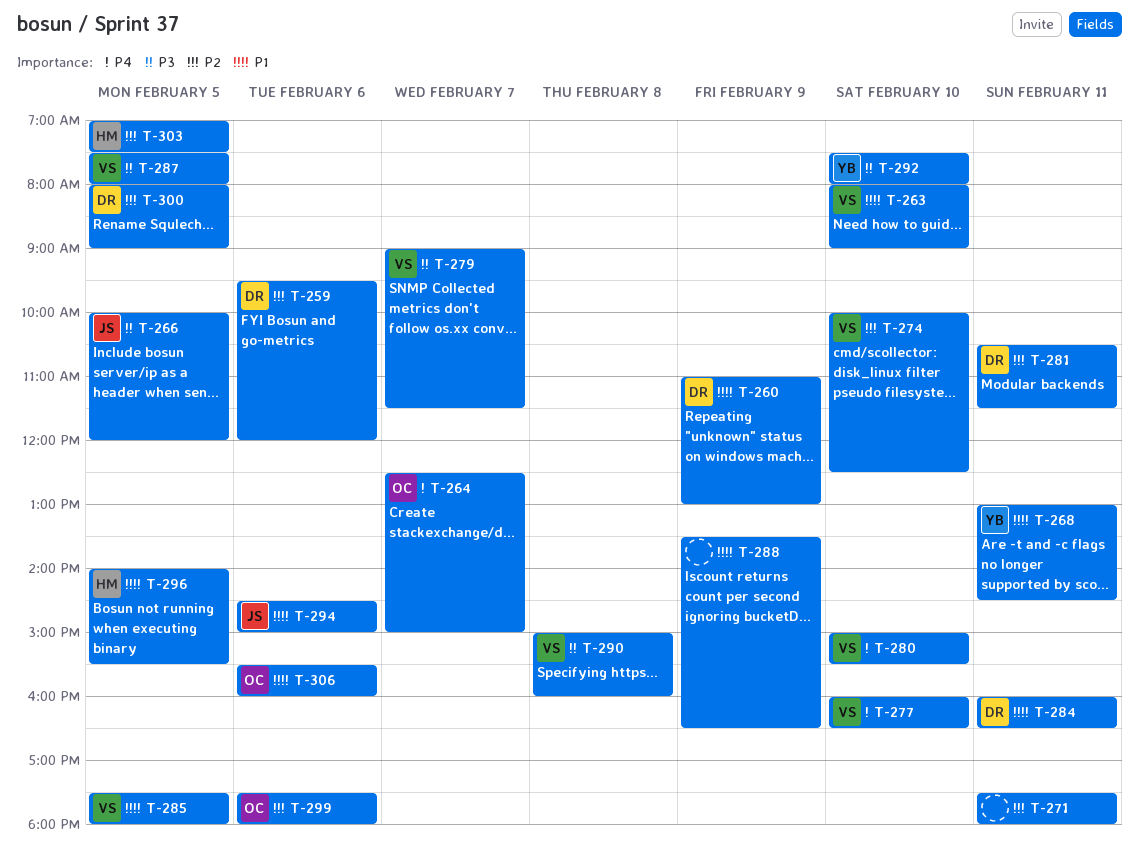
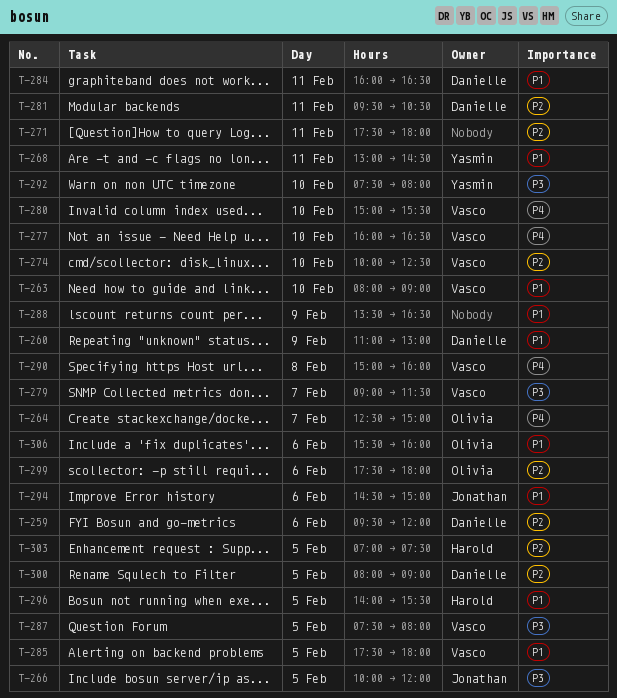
T-281, begins: 10:30 -> 09:30
T-281, ends: 11:30 -> 10:30
T-290, priority: P3 -> P4

